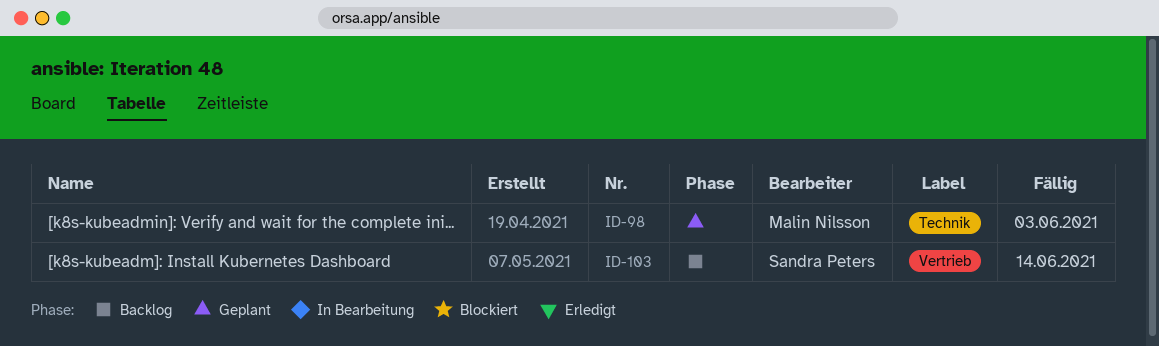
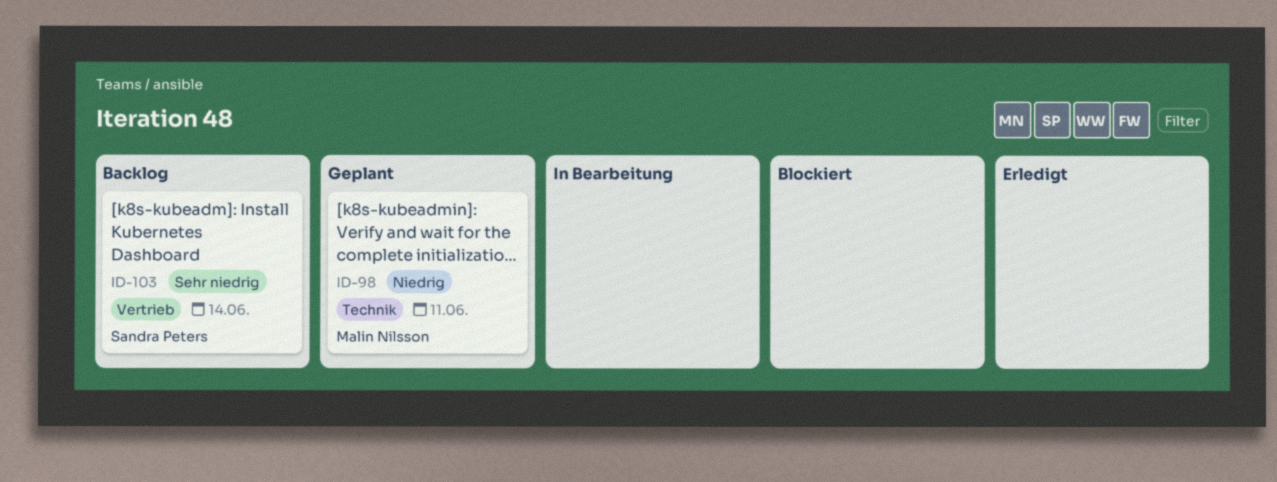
ID-98, due: Jun 3 -> Jun 11

